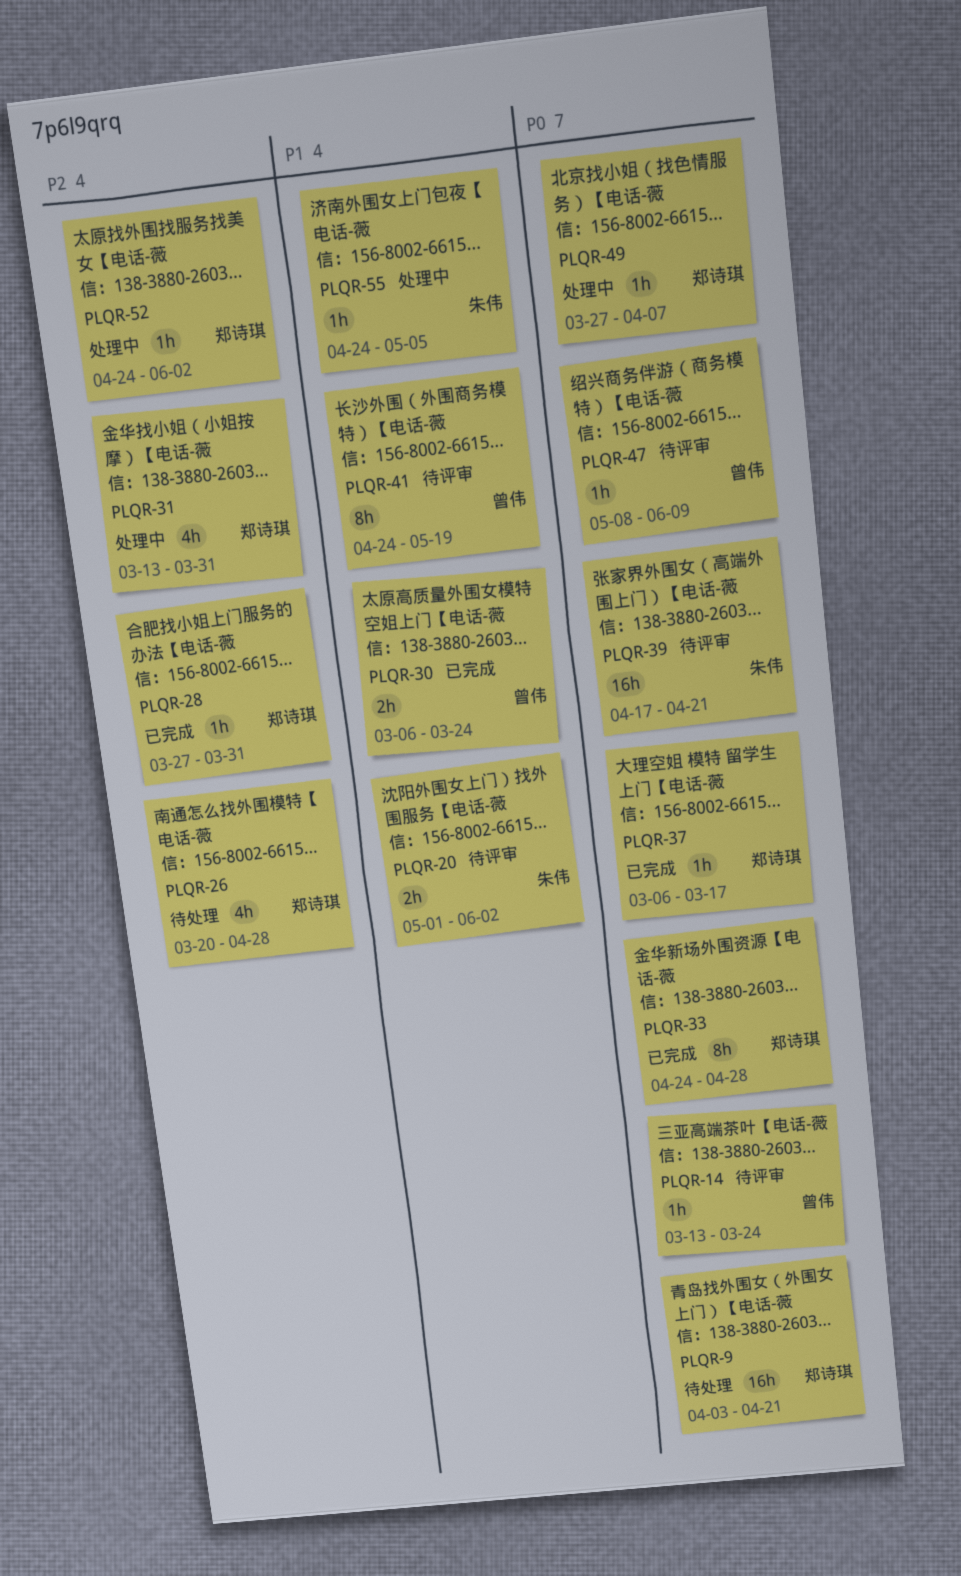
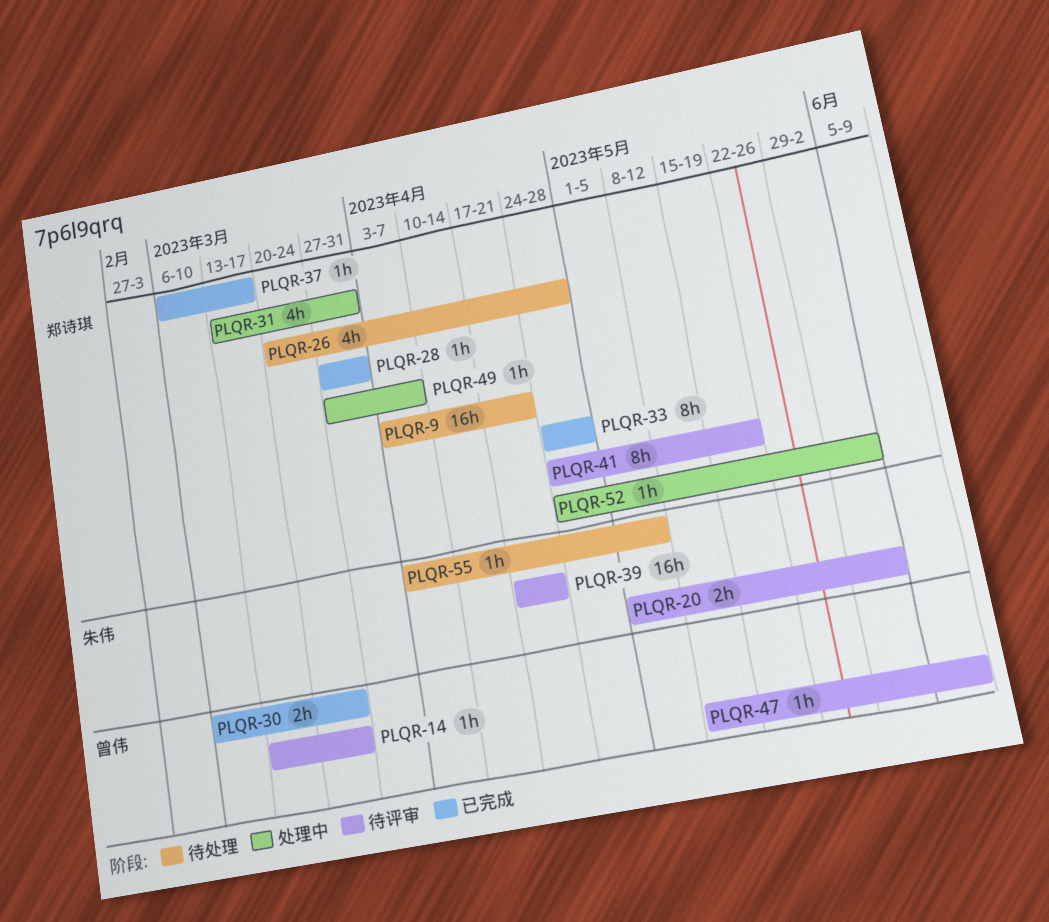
PLQR-41, owner: 曾伟 -> 郑诗琪
PLQR-55, status: 处理中 -> 待处理
PLQR-55, start: Apr 24 -> Apr 3

